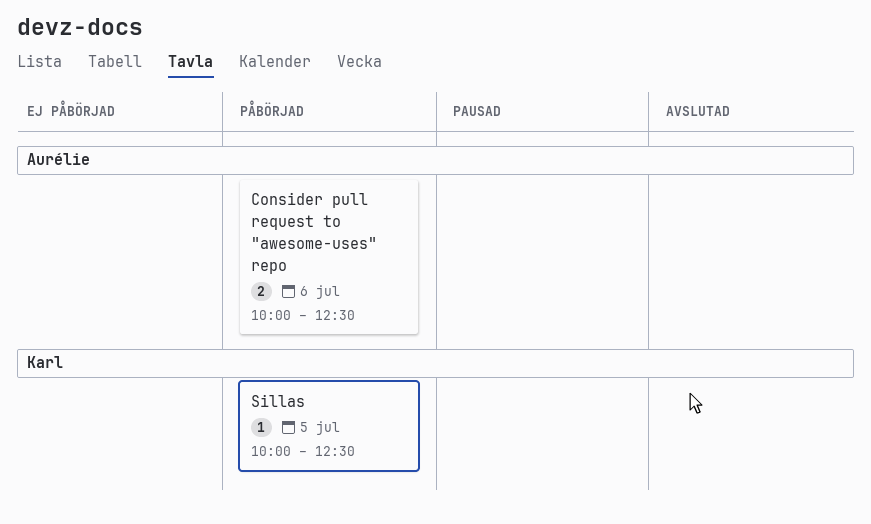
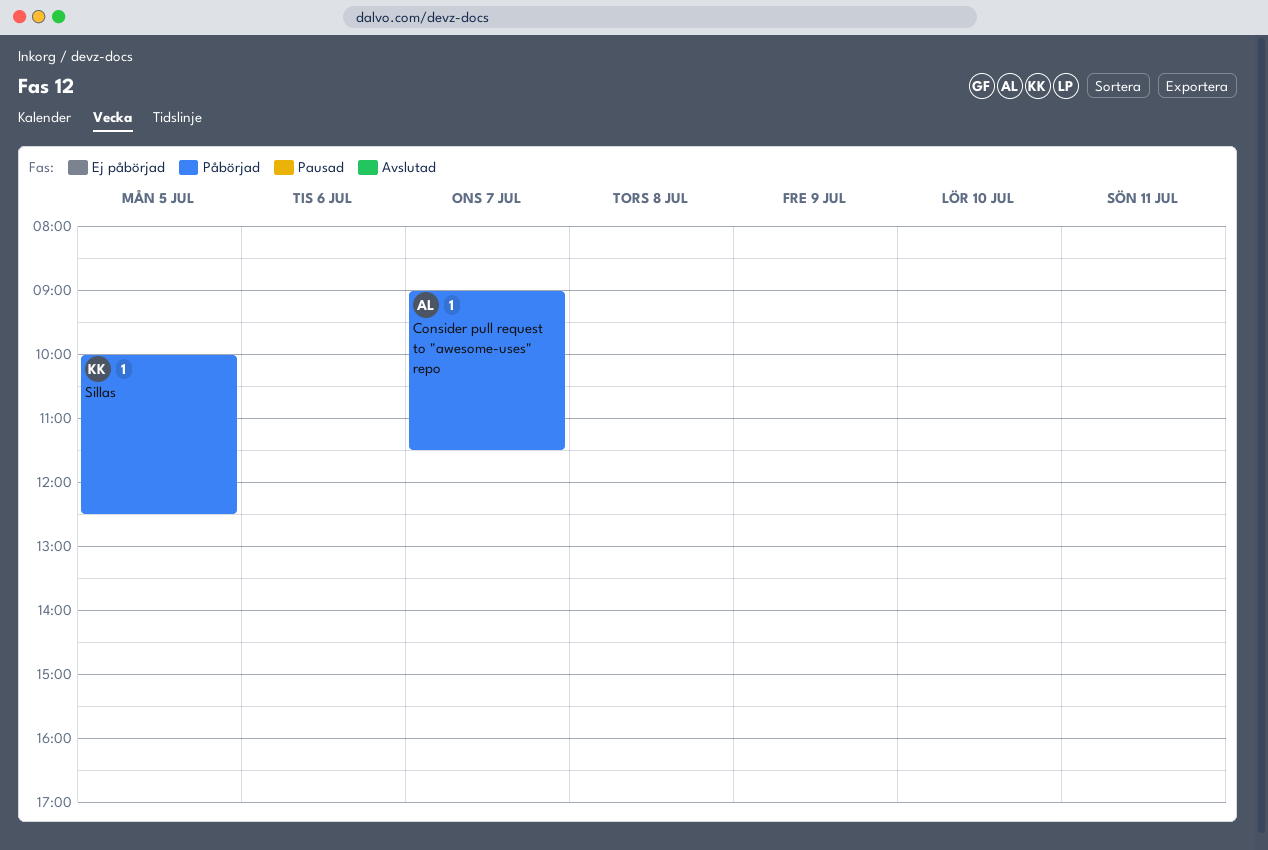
Consider pull request to "awesome-uses" repo, estimate: 2 -> 1
Consider pull request to "awesome-uses" repo, day: Jul 6 -> Jul 7
Consider pull request to "awesome-uses" repo, begins: 10:00 -> 09:00
Consider pull request to "awesome-uses" repo, ends: 12:30 -> 11:30

